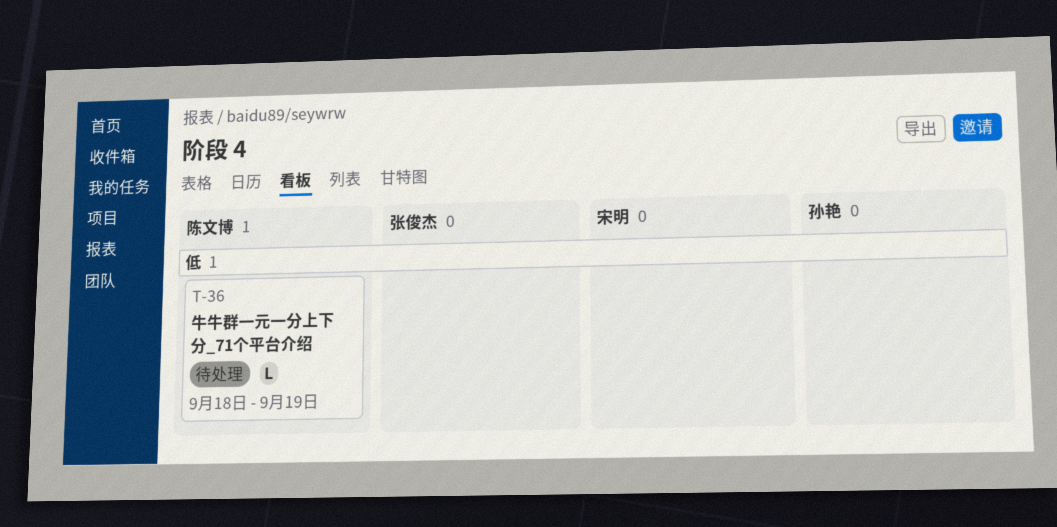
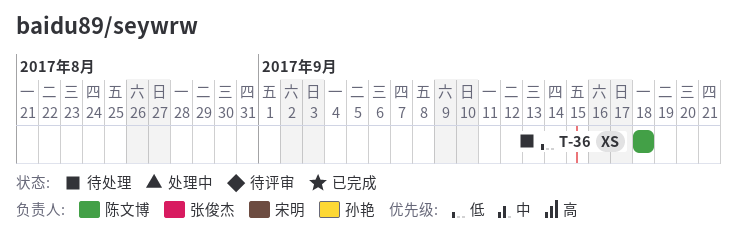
T-36, estimate: L -> XS
T-36, due: Sep 19 -> Sep 18

